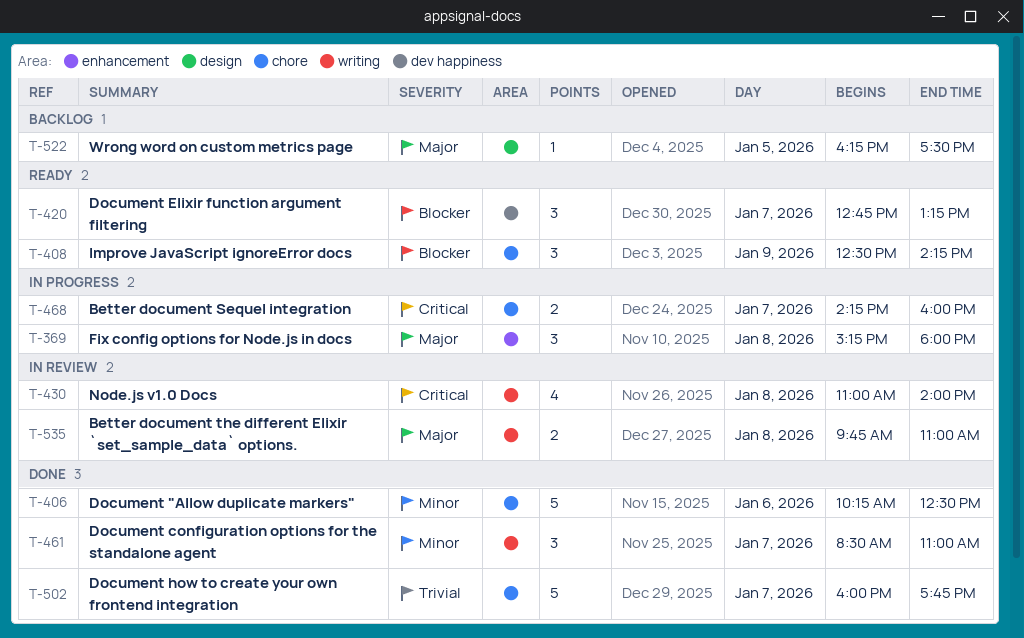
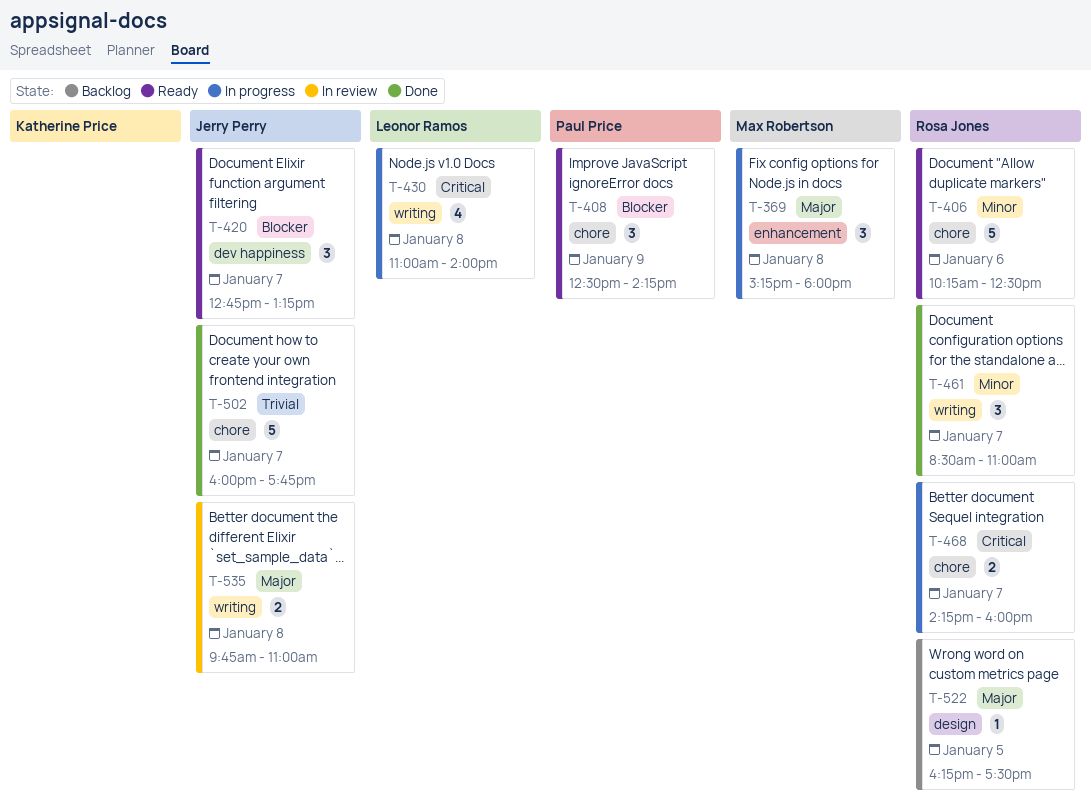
T-406, status: Done -> Ready
T-430, status: In review -> In progress

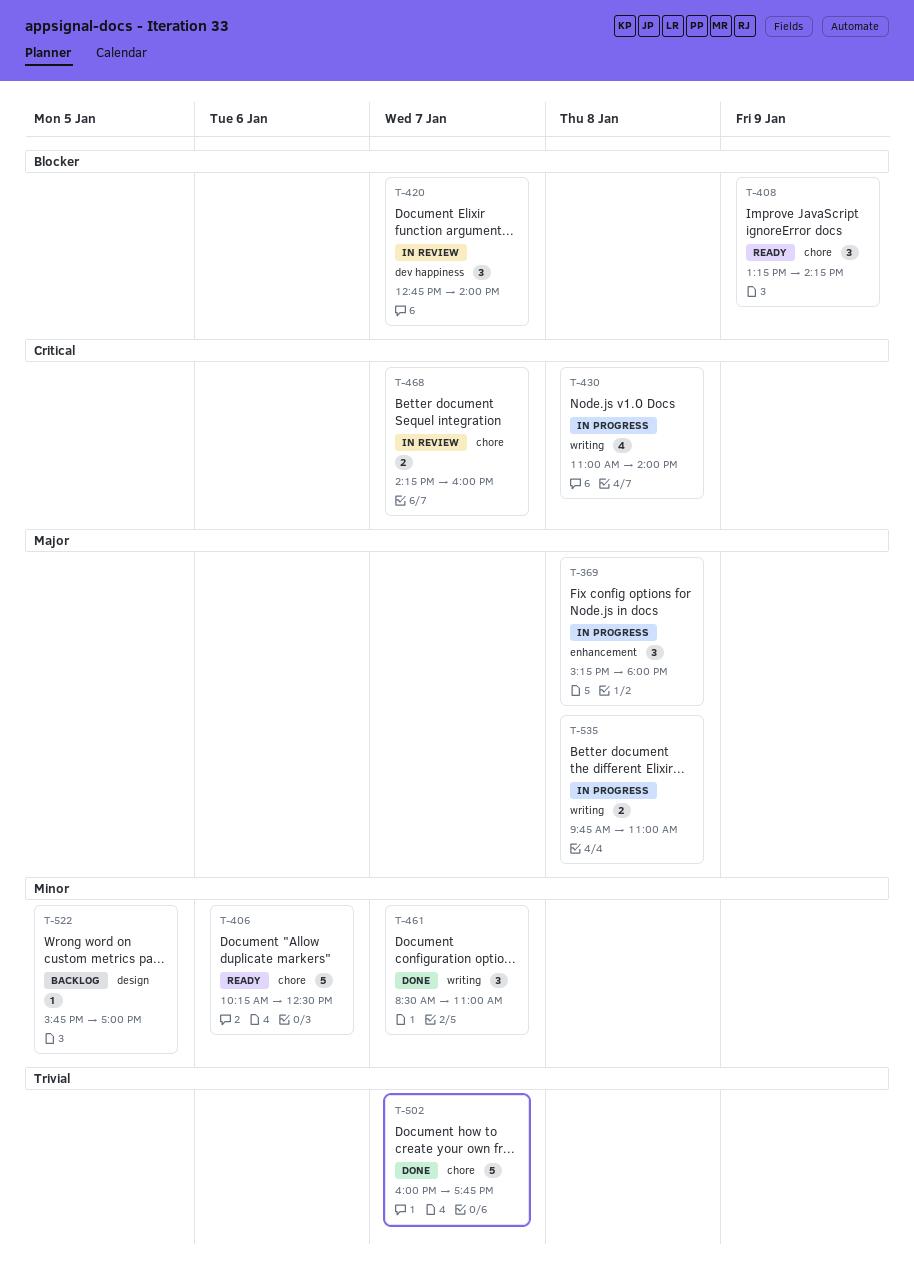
T-408, begins: 12:30 -> 13:15
T-420, status: Ready -> In review
T-420, ends: 13:15 -> 14:00
T-468, status: In progress -> In review
T-522, priority: Major -> Minor
T-522, begins: 16:15 -> 15:45
T-522, ends: 17:30 -> 17:00
T-535, status: In review -> In progress

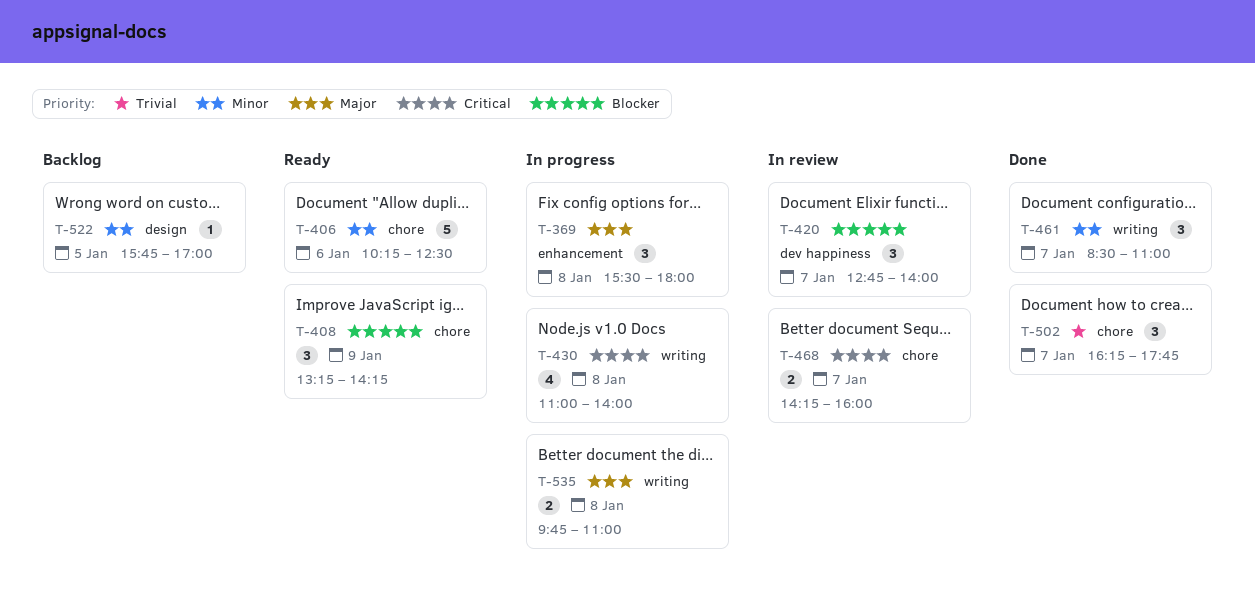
T-369, begins: 15:15 -> 15:30
T-502, estimate: 5 -> 3
T-502, begins: 16:00 -> 16:15

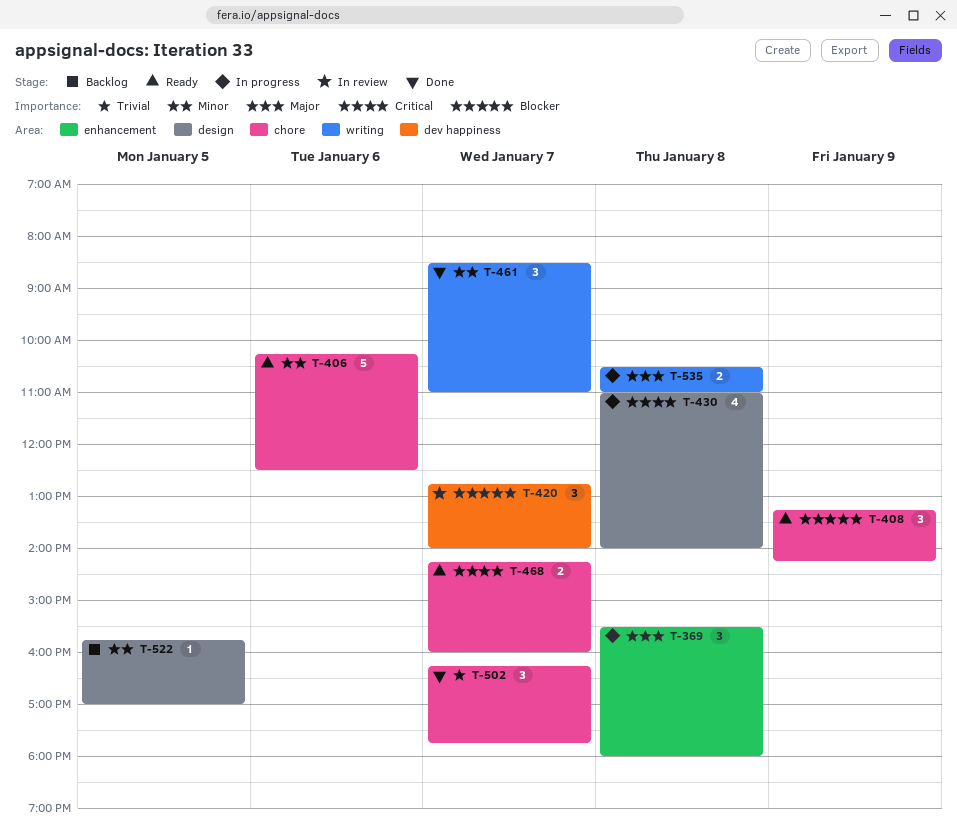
T-430, label: writing -> design
T-468, status: In review -> Ready
T-535, begins: 09:45 -> 10:30

